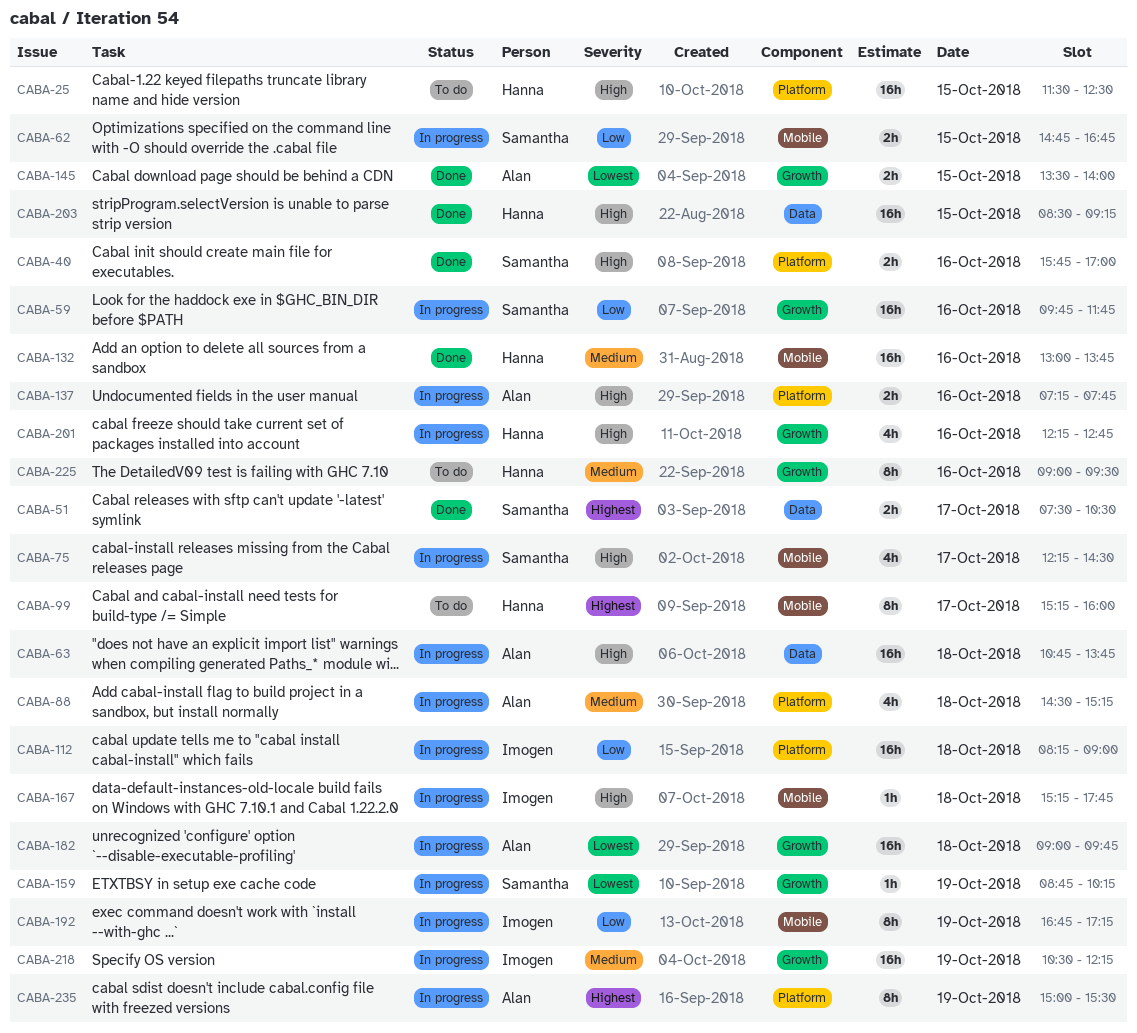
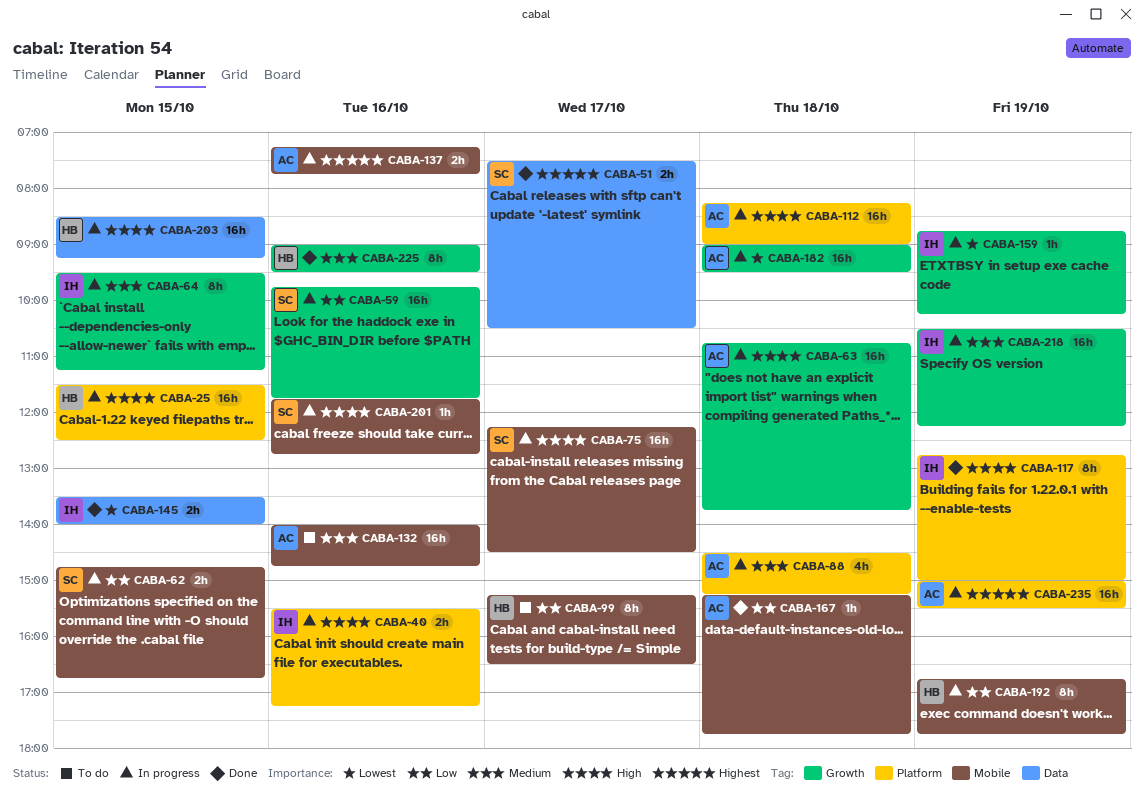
CABA-25, status: To do -> In progress
CABA-40, status: Done -> In progress
CABA-40, owner: Samantha -> Imogen
CABA-40, begins: 15:45 -> 15:30
CABA-40, ends: 17:00 -> 17:15
CABA-63, label: Data -> Growth
CABA-64: none -> present
CABA-75, estimate: 4h -> 16h
CABA-99, priority: Highest -> Low
CABA-99, ends: 16:00 -> 16:30
CABA-112, owner: Imogen -> Alan
CABA-112, priority: Low -> High
CABA-117: none -> present
CABA-132, status: Done -> To do
CABA-132, owner: Hanna -> Alan
CABA-132, begins: 13:00 -> 14:00
CABA-132, ends: 13:45 -> 14:45
CABA-137, priority: High -> Highest
CABA-137, label: Platform -> Mobile
CABA-145, owner: Alan -> Imogen
CABA-145, label: Growth -> Data
CABA-159, owner: Samantha -> Imogen
CABA-167, status: In progress -> Done
CABA-167, owner: Imogen -> Alan
CABA-167, priority: High -> Low
CABA-182, ends: 09:45 -> 09:30
CABA-192, owner: Imogen -> Hanna
CABA-192, ends: 17:15 -> 17:45
CABA-201, owner: Hanna -> Samantha
CABA-201, label: Growth -> Mobile
CABA-201, estimate: 4h -> 1h
CABA-201, begins: 12:15 -> 11:45
CABA-203, status: Done -> In progress
CABA-225, status: To do -> Done
CABA-235, estimate: 8h -> 16h

